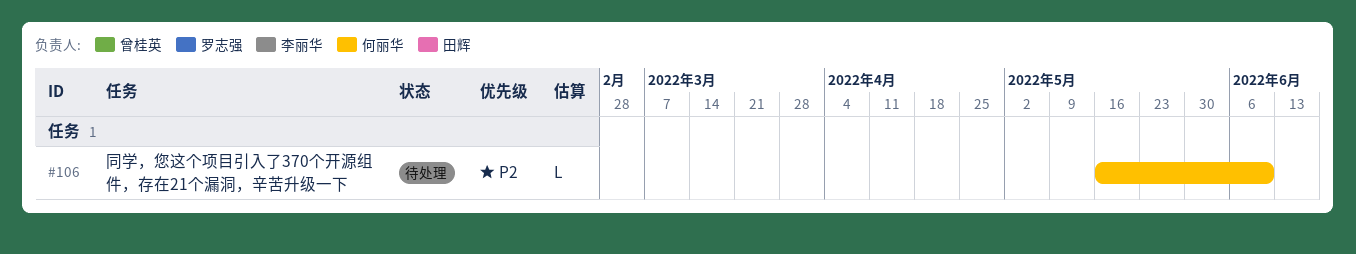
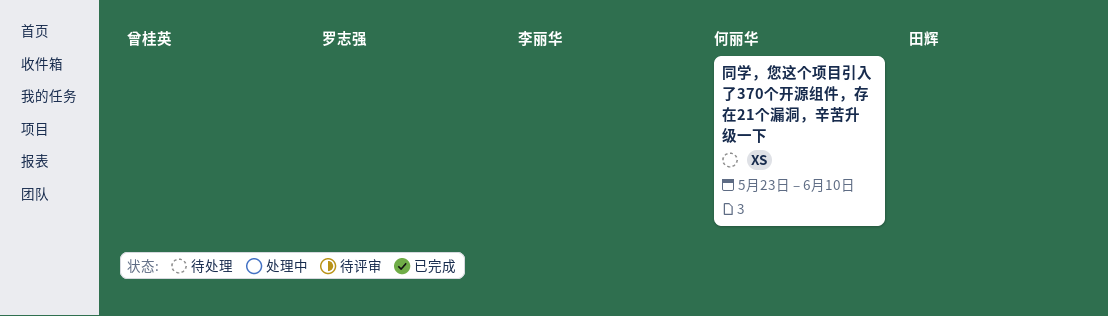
同学，您这个项目引入了370个开源组件，存在21个漏洞，辛苦升级一下, estimate: L -> XS
同学，您这个项目引入了370个开源组件，存在21个漏洞，辛苦升级一下, start: May 16 -> May 23

